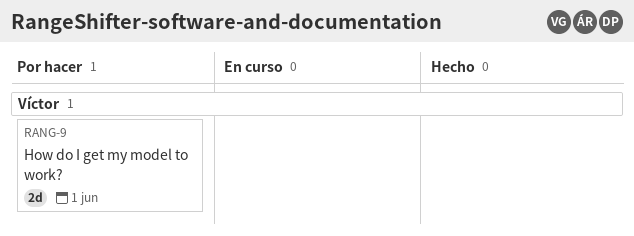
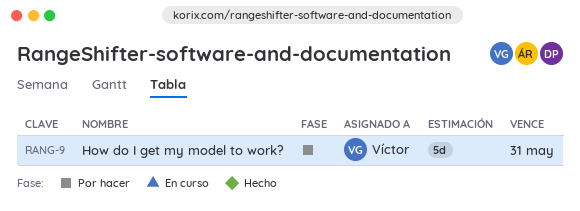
RANG-9, estimate: 2d -> 5d
RANG-9, due: Jun 1 -> May 31

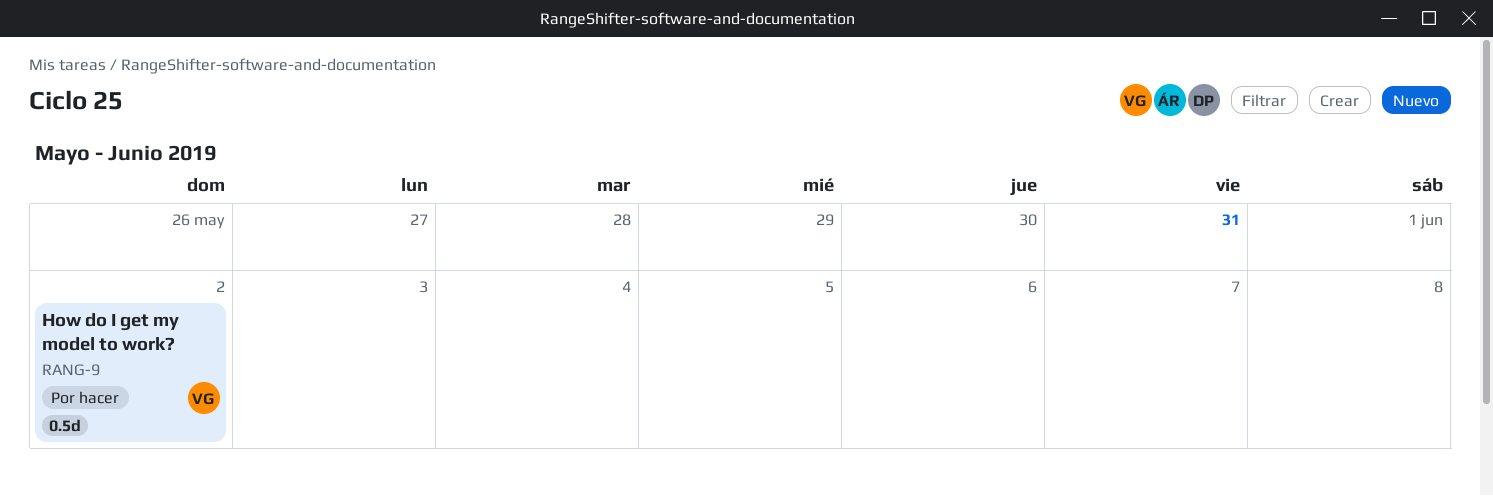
RANG-9, estimate: 5d -> 0.5d
RANG-9, due: May 31 -> Jun 2

